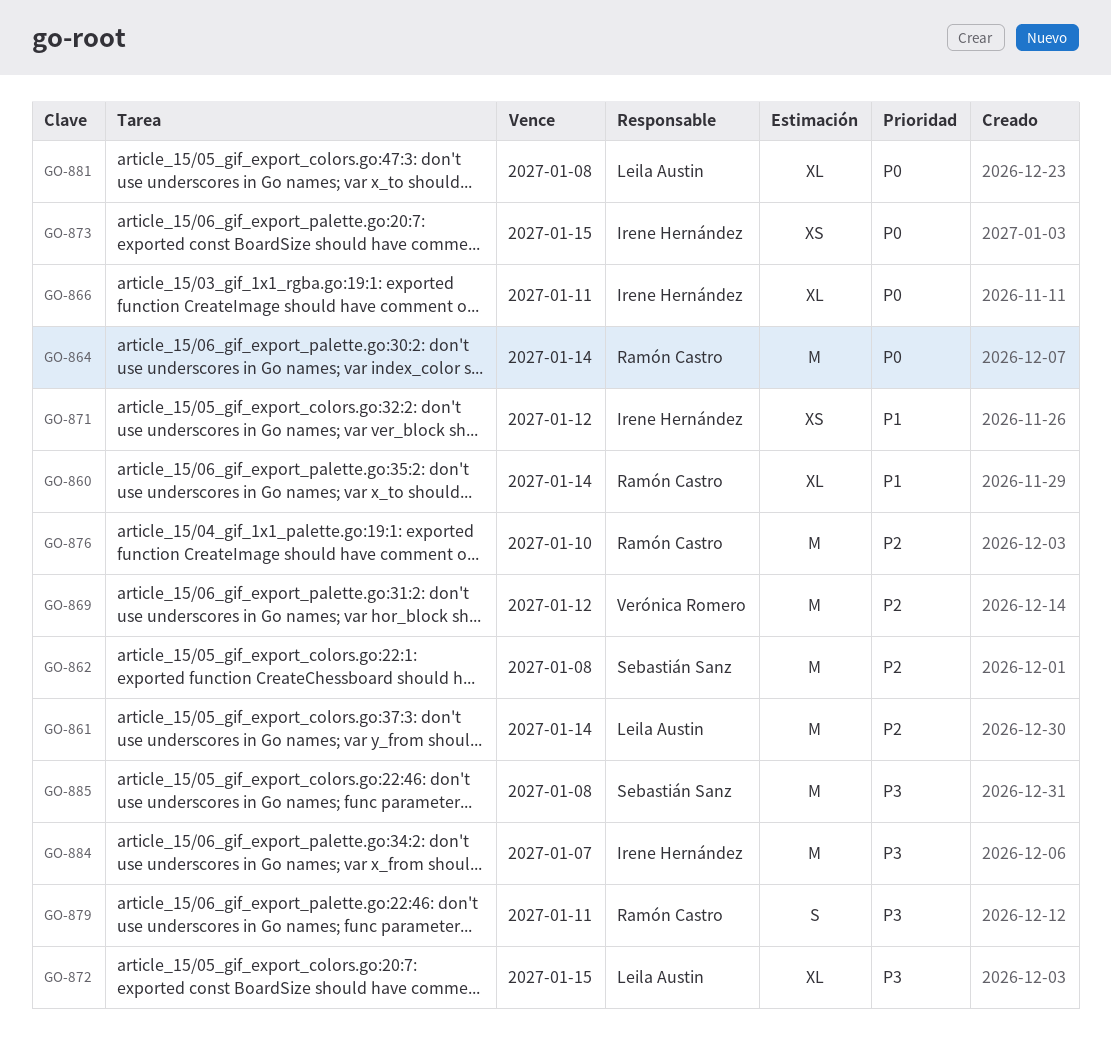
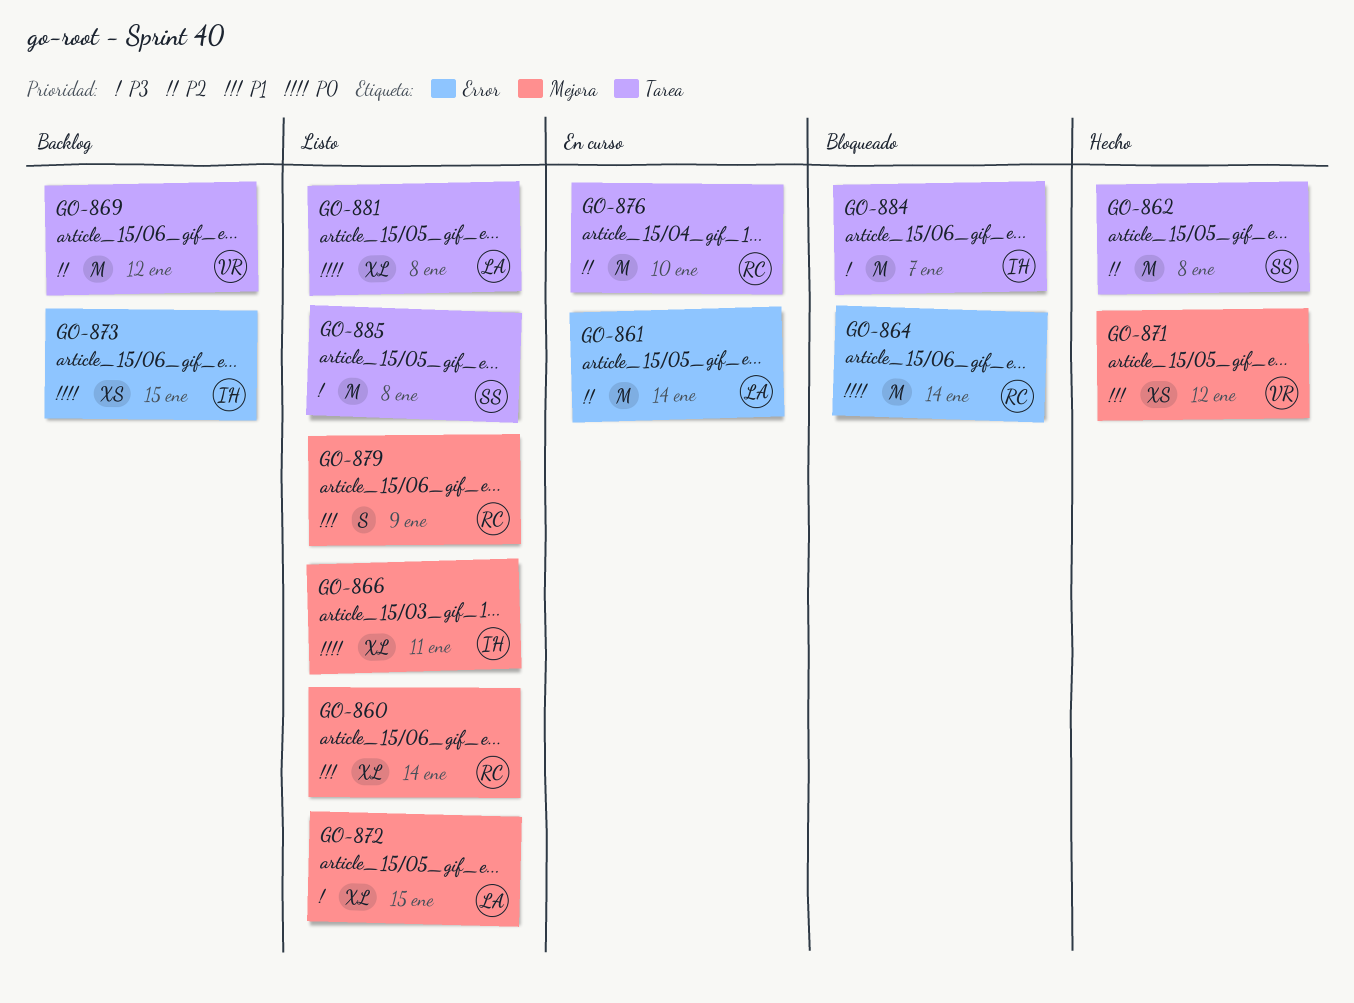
GO-871, owner: Irene Hernández -> Verónica Romero
GO-879, priority: P3 -> P1
GO-879, due: Jan 11 -> Jan 9

